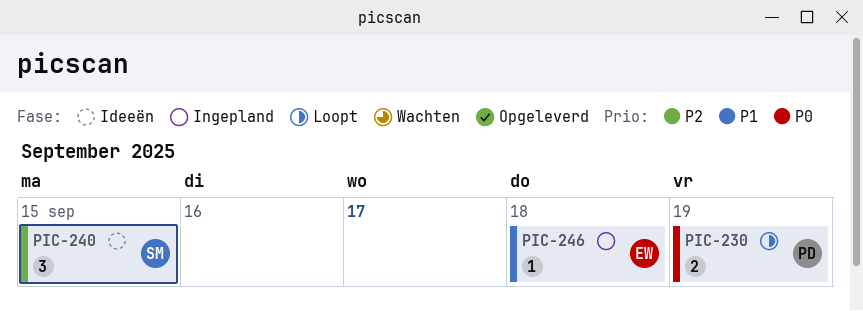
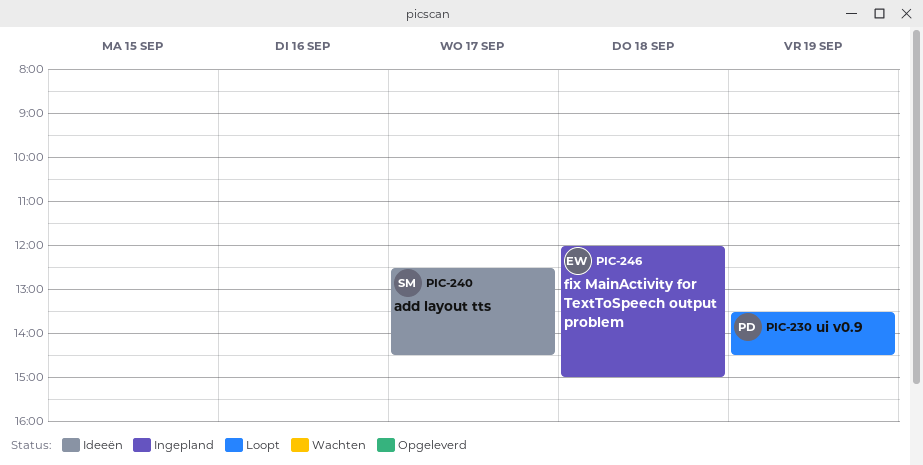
PIC-240, day: Sep 15 -> Sep 17

